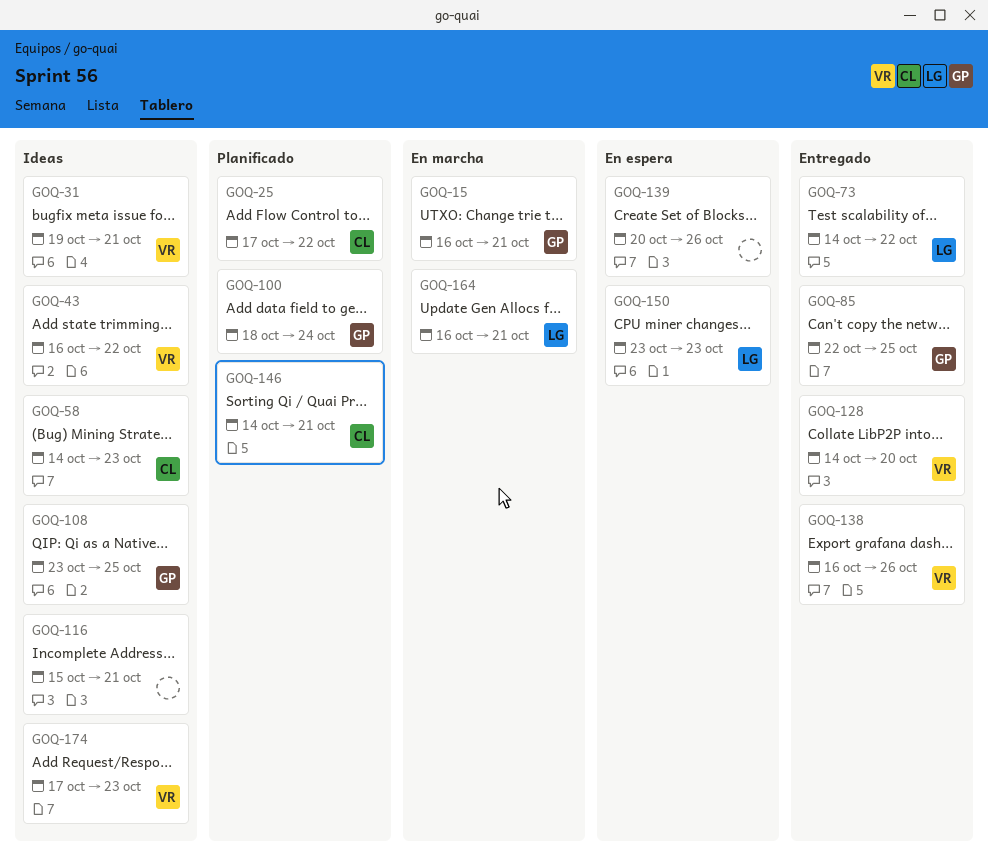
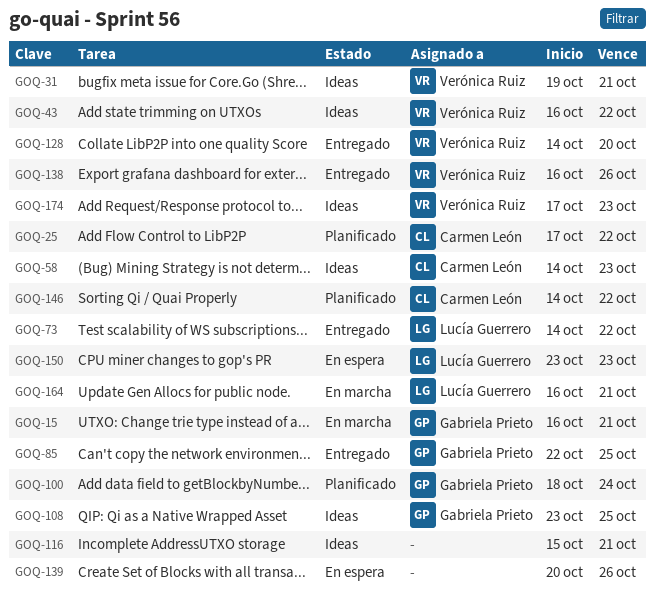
GOQ-146, due: Oct 21 -> Oct 22

